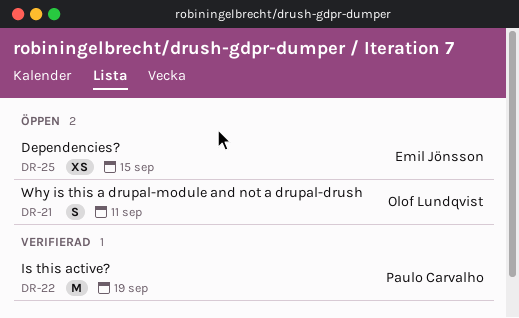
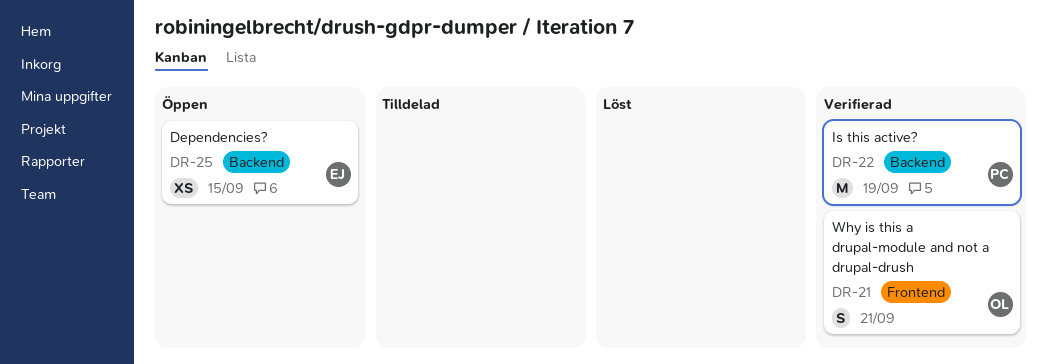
DR-21, status: Öppen -> Verifierad
DR-21, due: Sep 11 -> Sep 21

